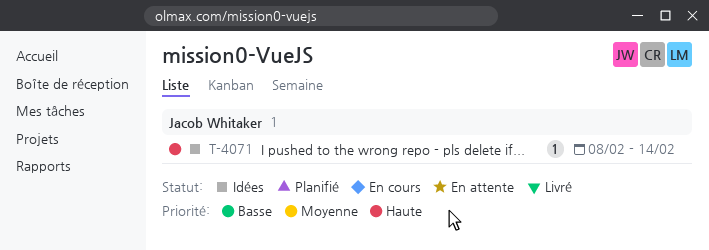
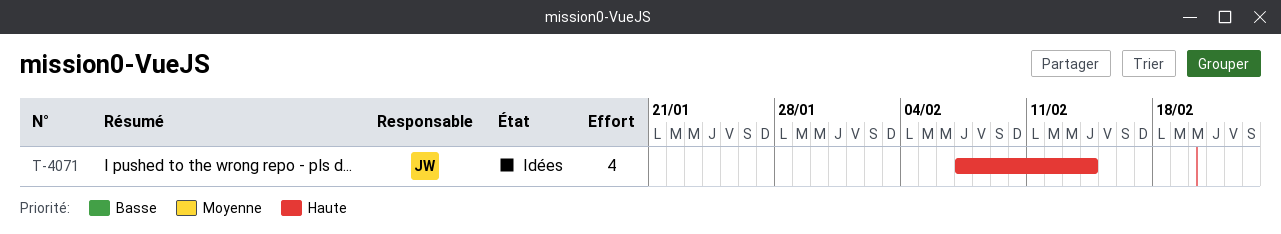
T-4071, estimate: 1 -> 4
T-4071, start: Feb 8 -> Feb 7

